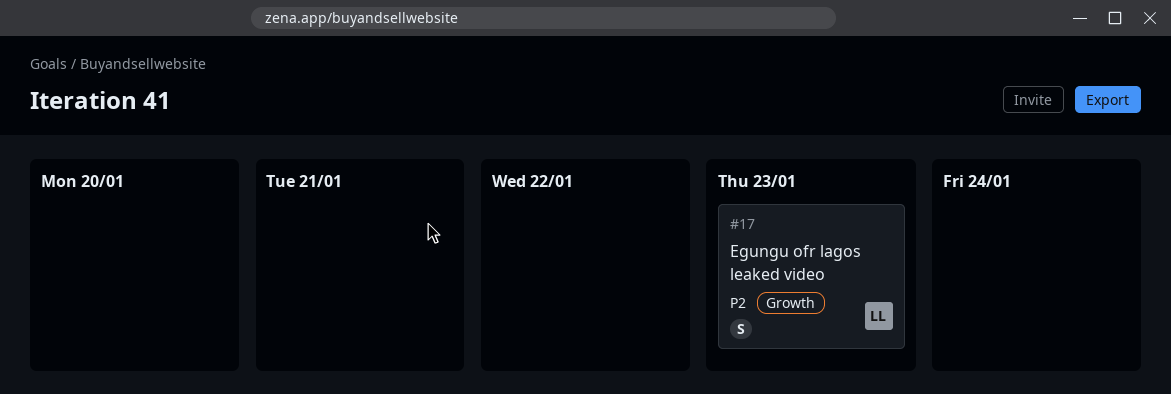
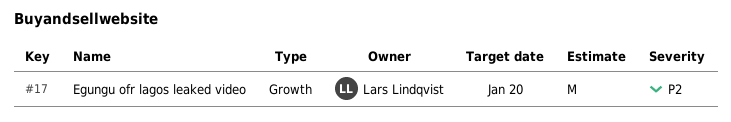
#17, estimate: S -> M
#17, due: Jan 23 -> Jan 20

